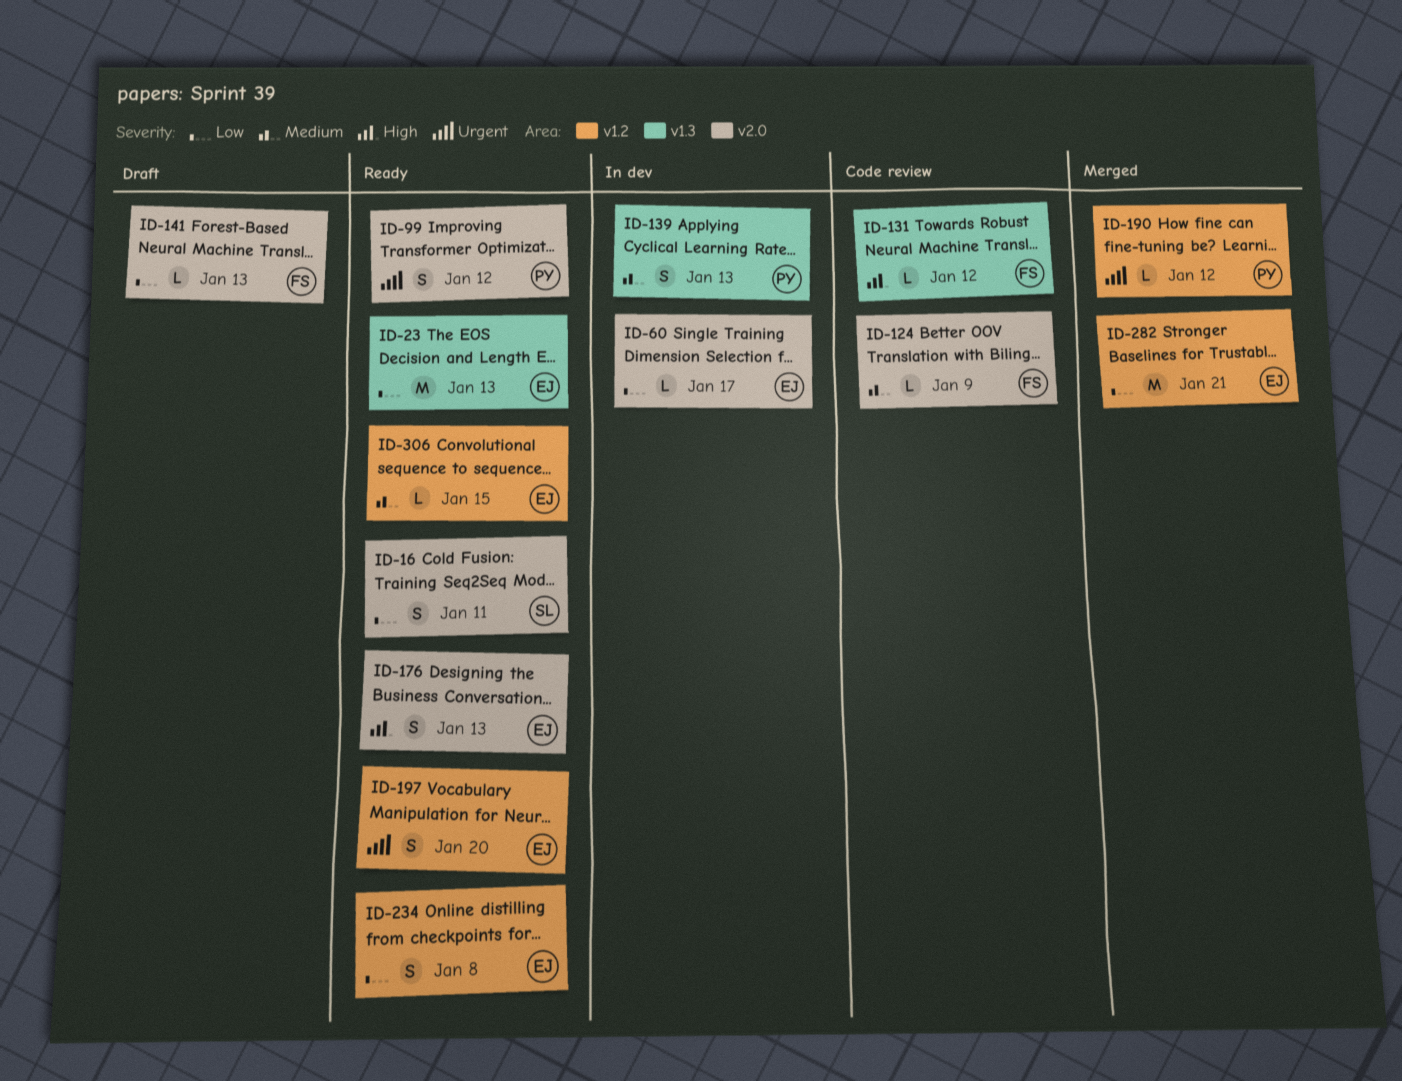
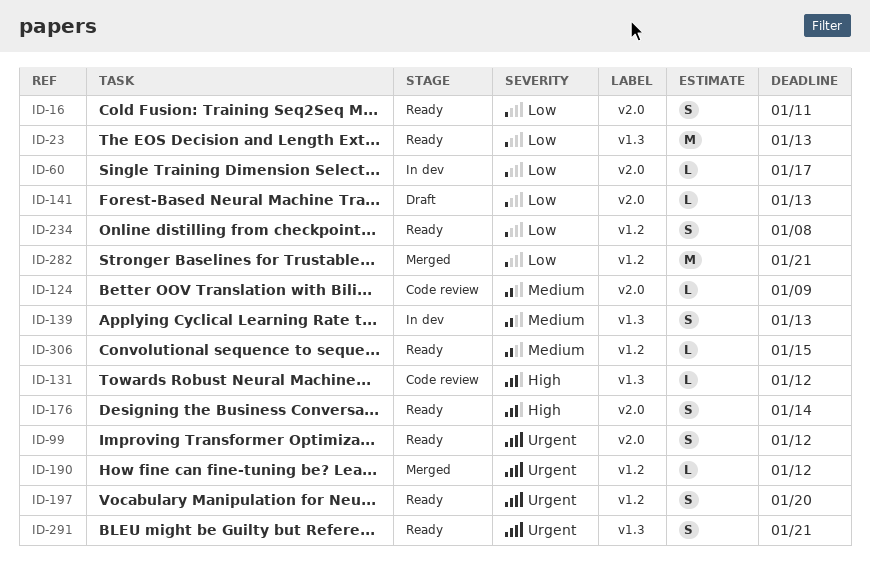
ID-176, due: Jan 13 -> Jan 14
ID-291: none -> present

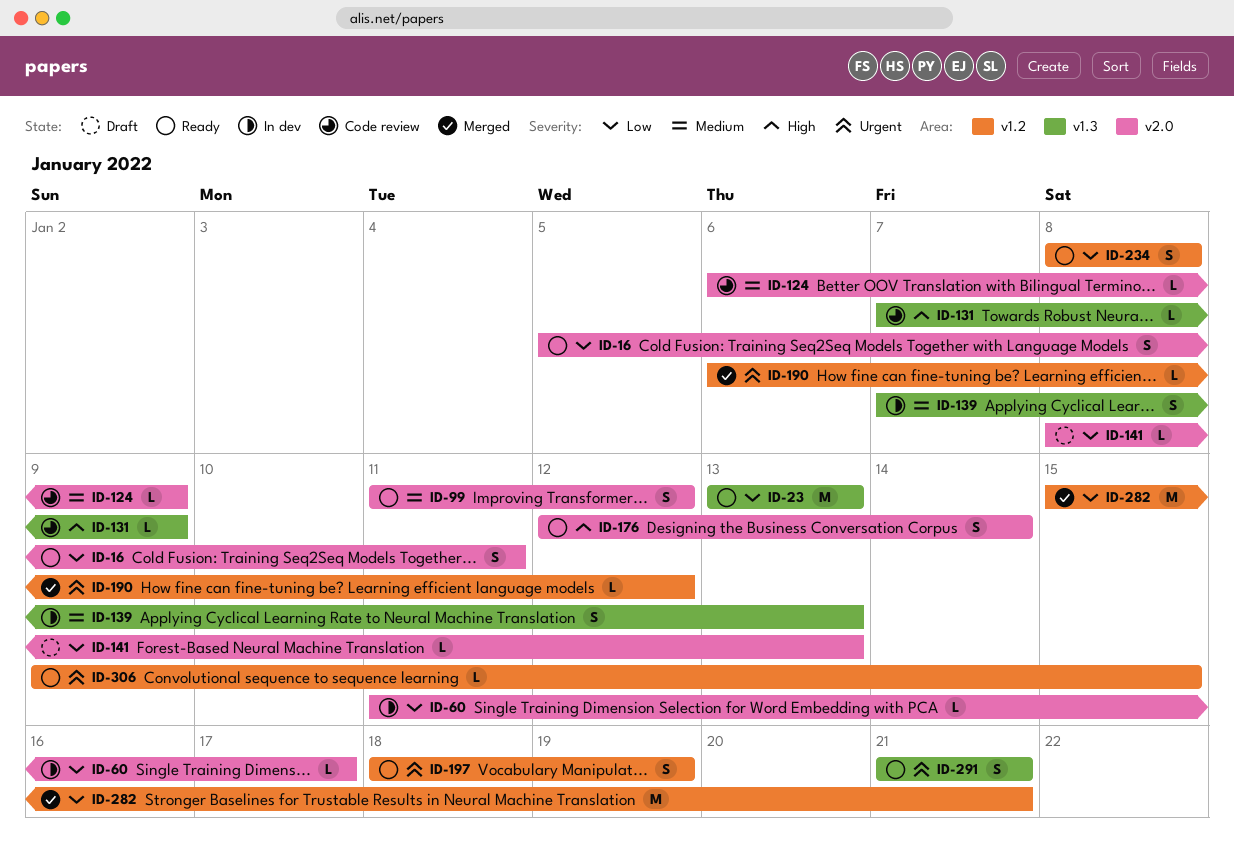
ID-99, priority: Urgent -> Medium
ID-131, due: Jan 12 -> Jan 9
ID-197, due: Jan 20 -> Jan 19
ID-306, priority: Medium -> Urgent

